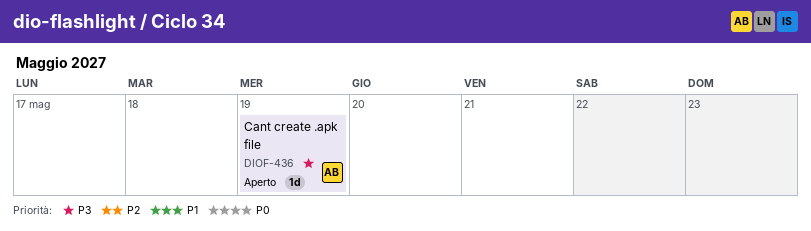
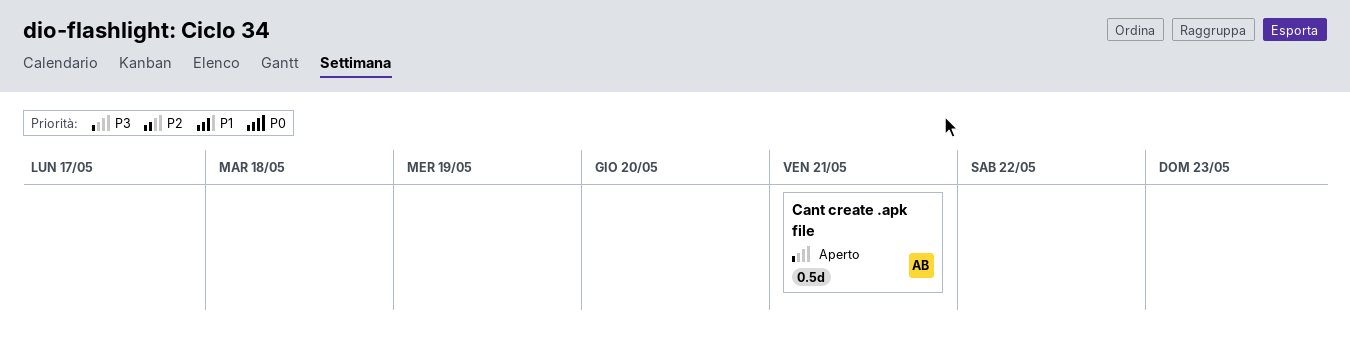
Cant create .apk file, estimate: 1d -> 0.5d
Cant create .apk file, due: May 19 -> May 21

